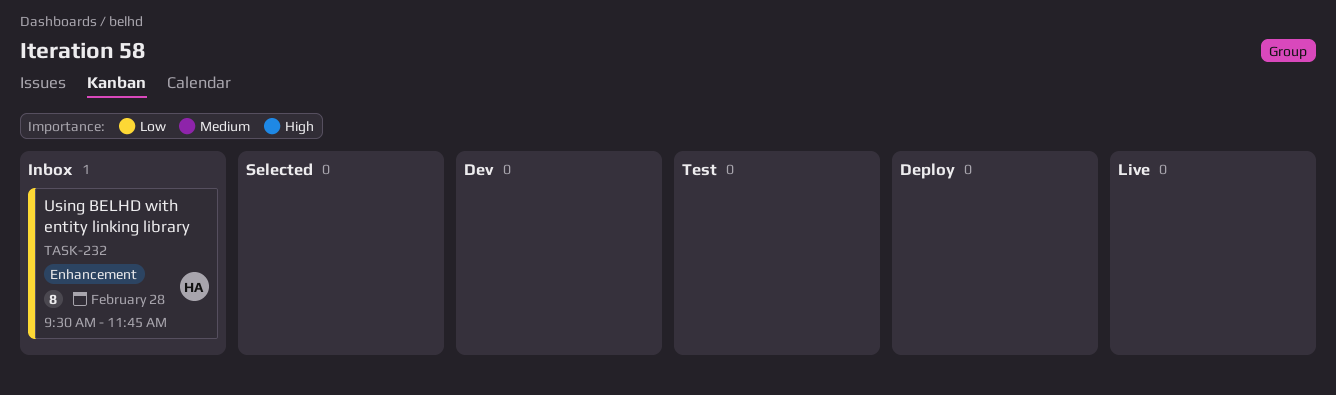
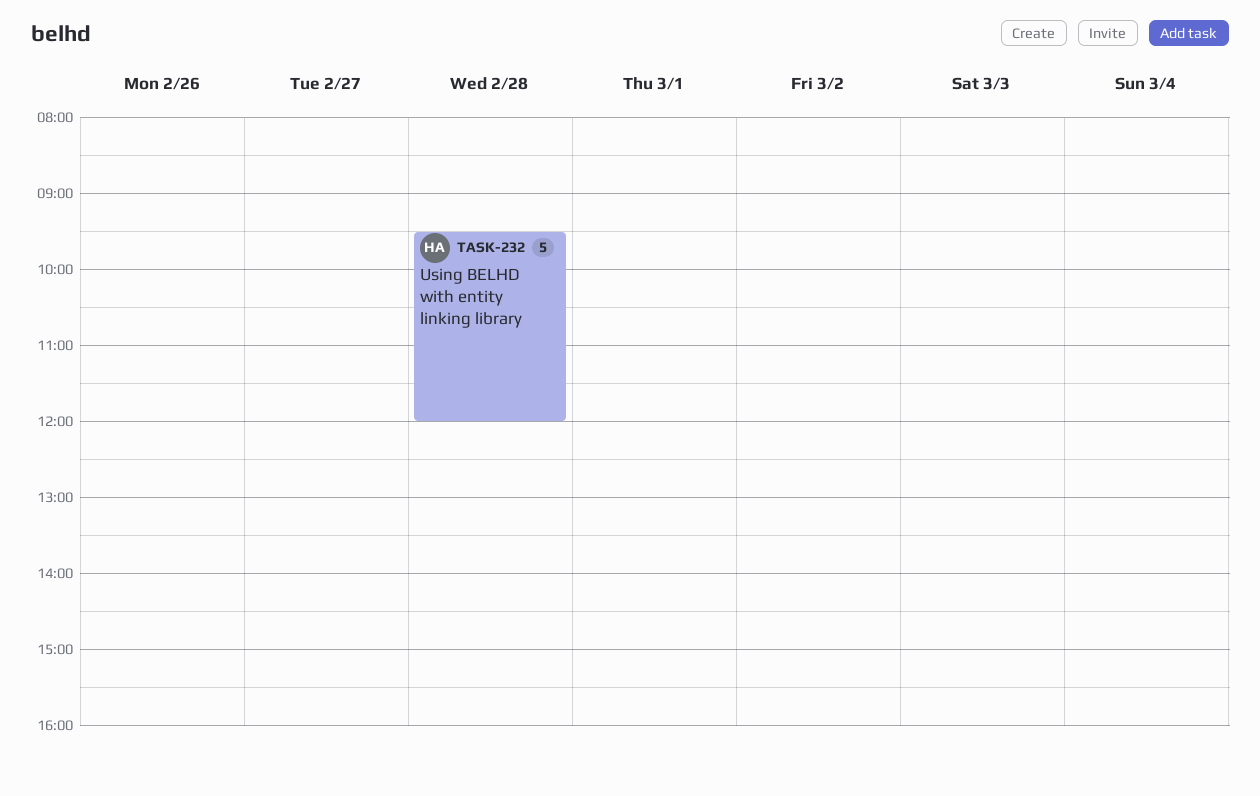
TASK-232, estimate: 8 -> 5
TASK-232, ends: 11:45 -> 12:00

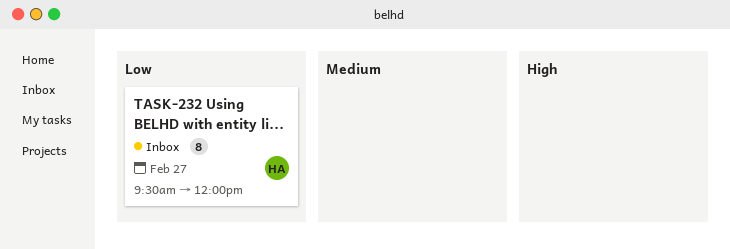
TASK-232, estimate: 5 -> 8
TASK-232, day: Feb 28 -> Feb 27

